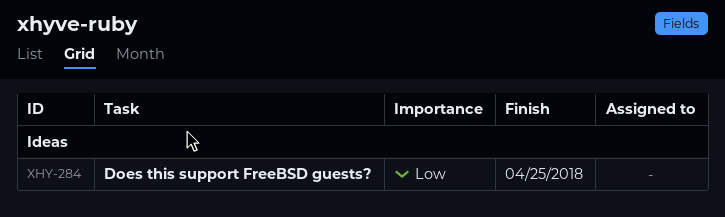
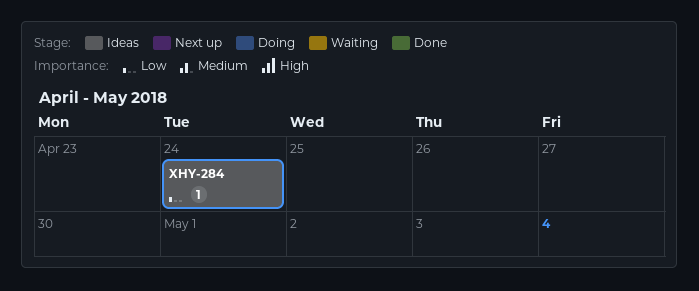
XHY-284, due: Apr 25 -> Apr 24

